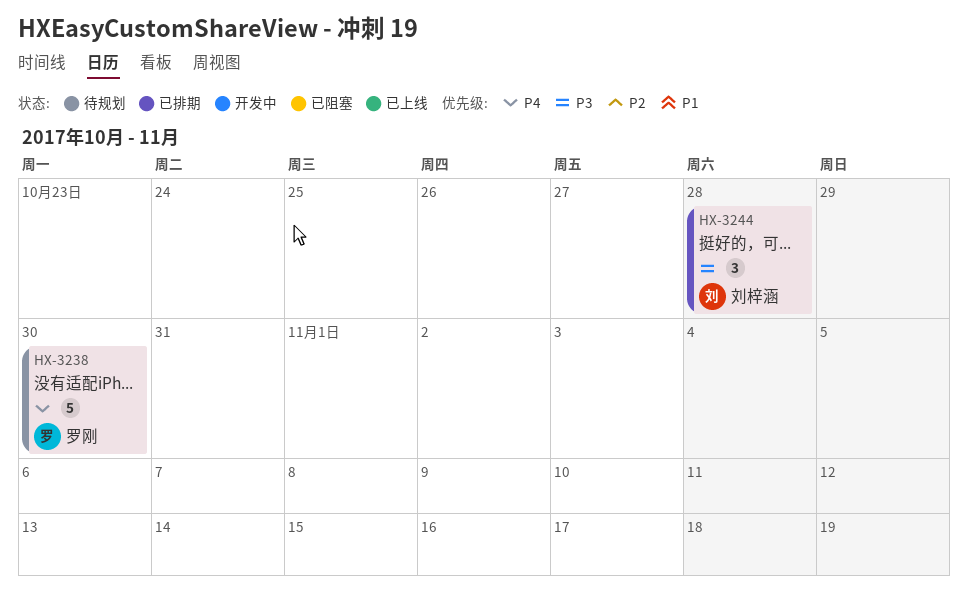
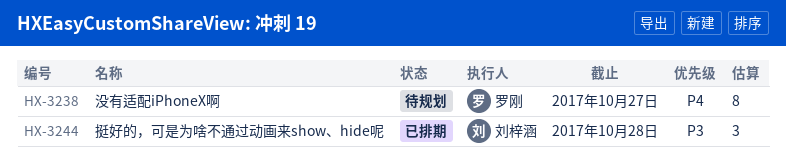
HX-3238, estimate: 5 -> 8
HX-3238, due: Oct 30 -> Oct 27

